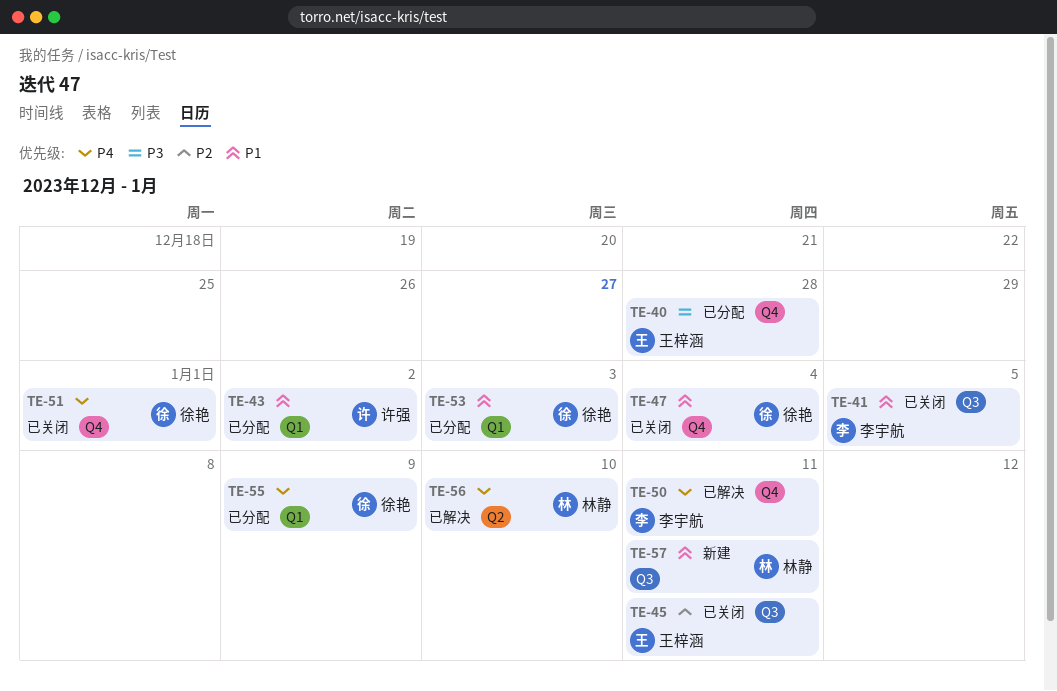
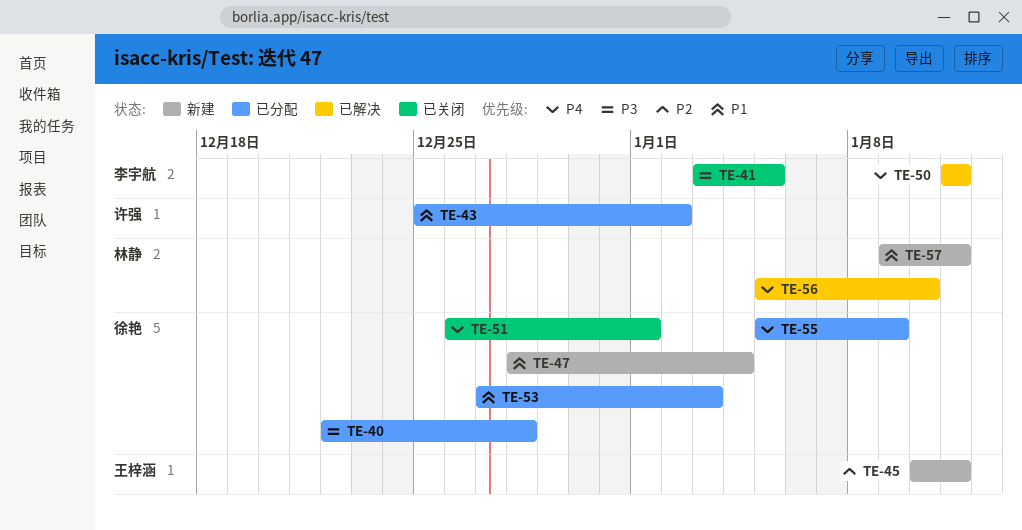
TE-40, owner: 王梓涵 -> 徐艳
TE-41, priority: P1 -> P3
TE-45, status: 已关闭 -> 新建
TE-47, status: 已关闭 -> 新建

